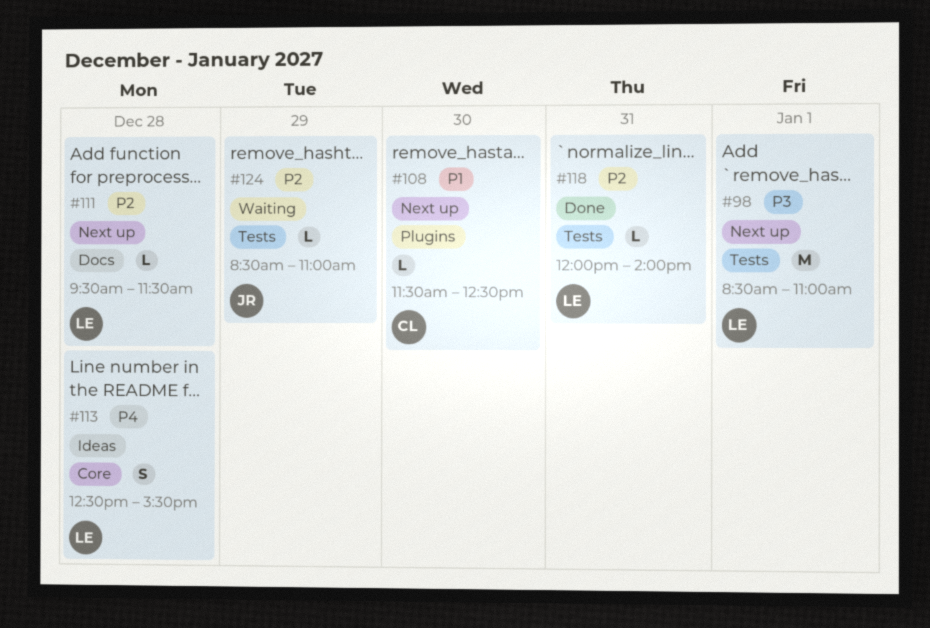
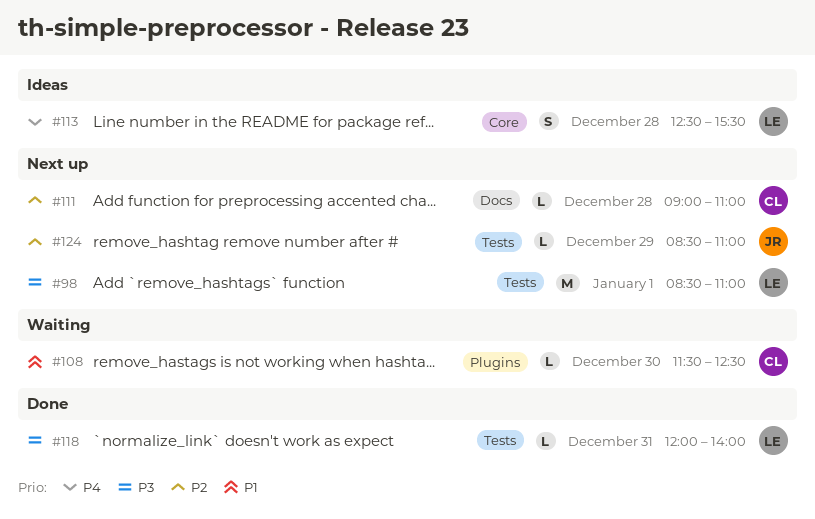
#108, status: Next up -> Waiting
#111, owner: LE -> CL
#111, begins: 09:30 -> 09:00
#111, ends: 11:30 -> 11:00
#118, priority: P2 -> P3
#124, status: Waiting -> Next up

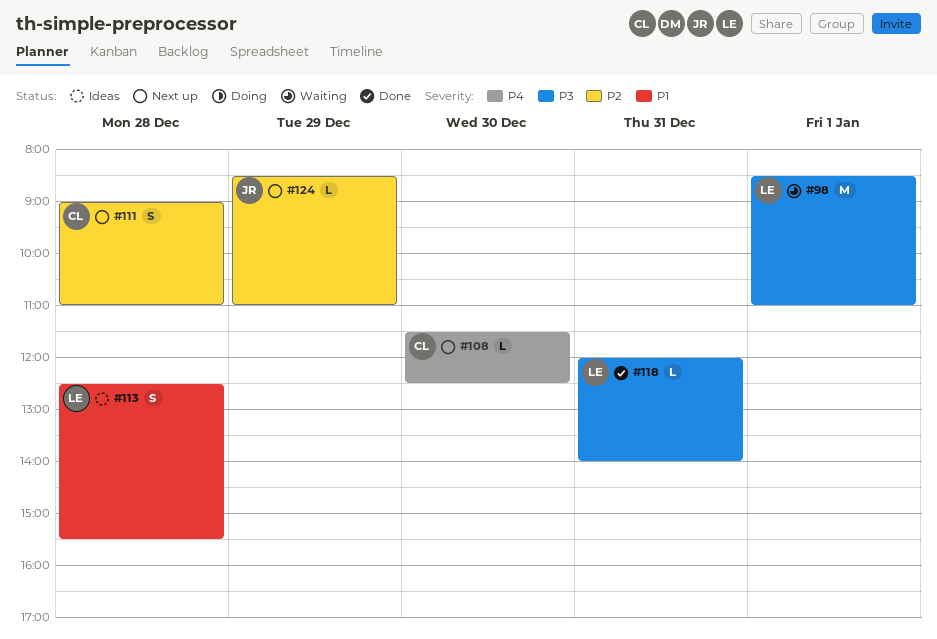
#98, status: Next up -> Waiting
#108, status: Waiting -> Next up
#108, priority: P1 -> P4
#111, estimate: L -> S
#113, priority: P4 -> P1

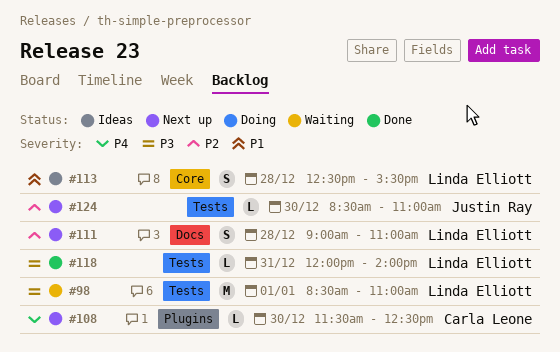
#111, owner: Carla Leone -> Linda Elliott
#124, day: Dec 29 -> Dec 30

